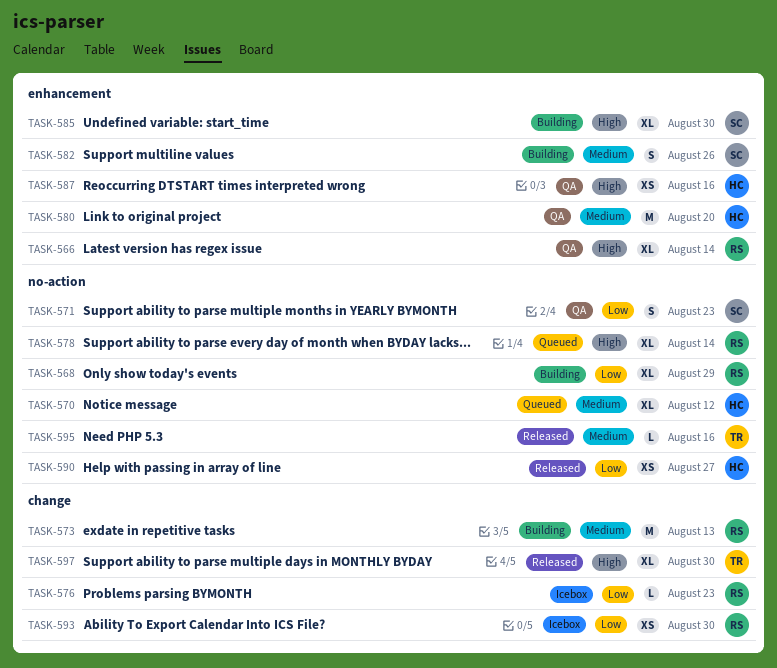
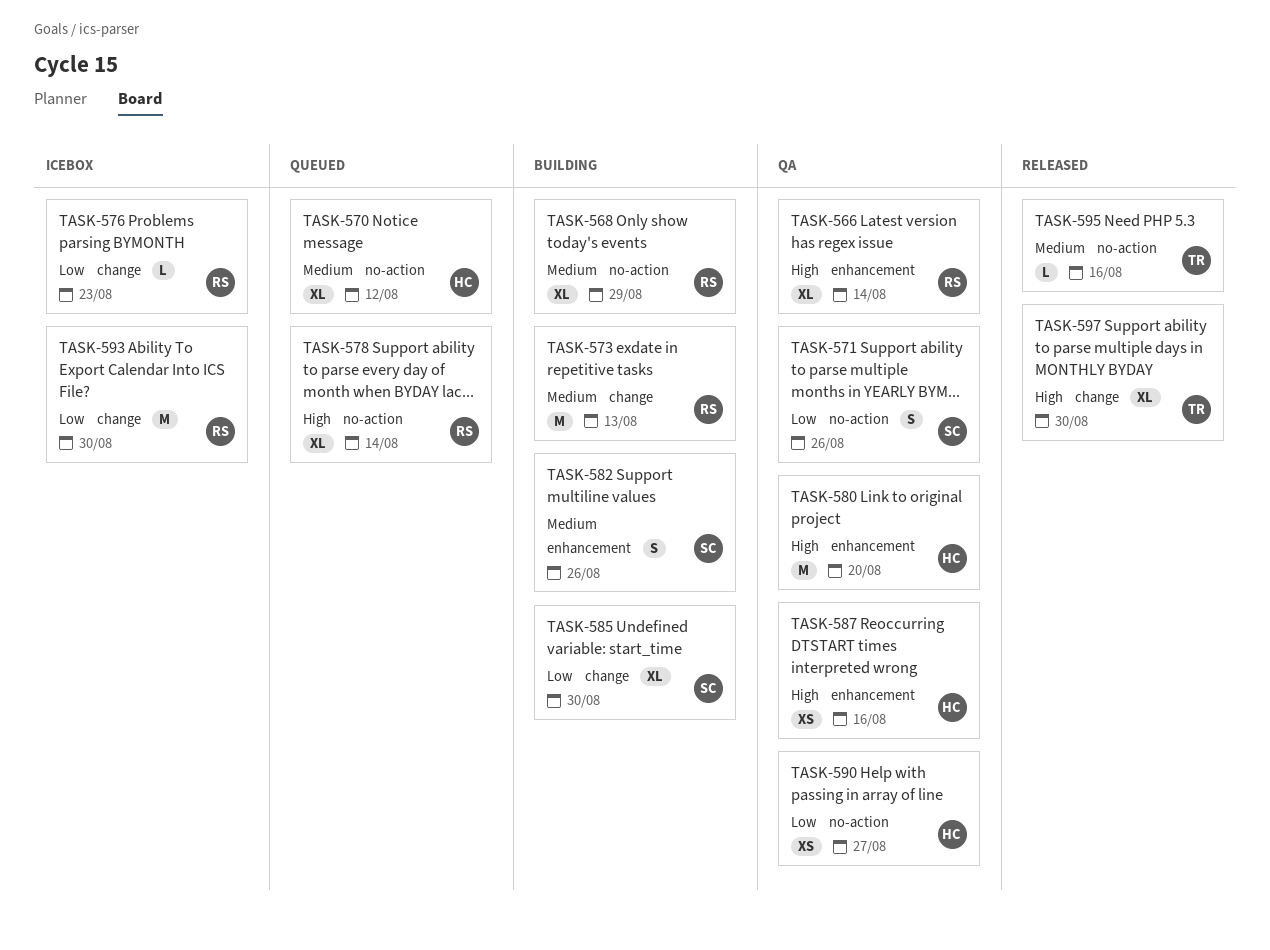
TASK-568, priority: Low -> Medium
TASK-571, due: Aug 23 -> Aug 26
TASK-580, priority: Medium -> High
TASK-585, priority: High -> Low
TASK-585, label: enhancement -> change
TASK-590, status: Released -> QA
TASK-593, estimate: XS -> M

